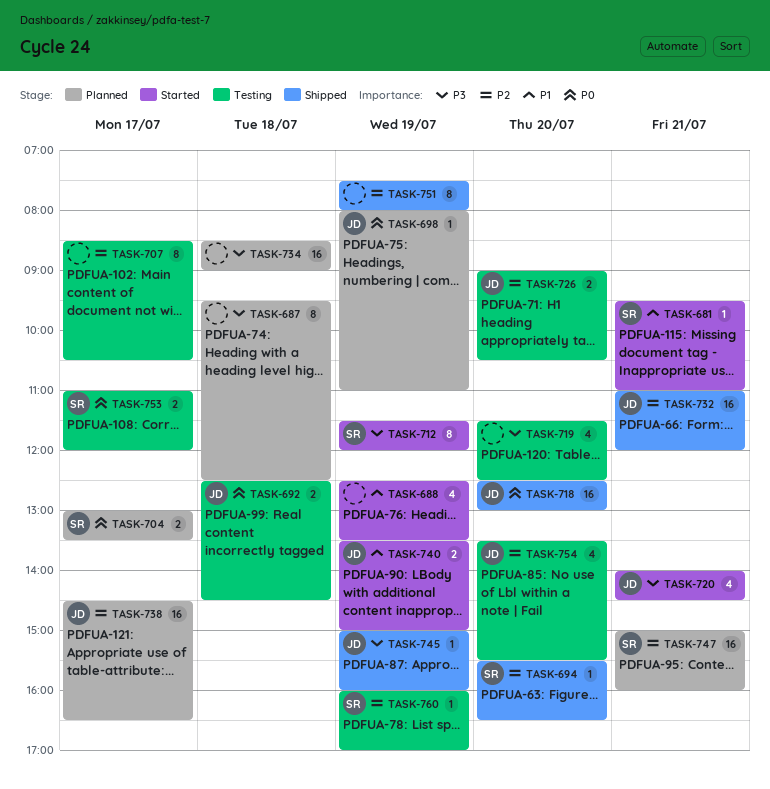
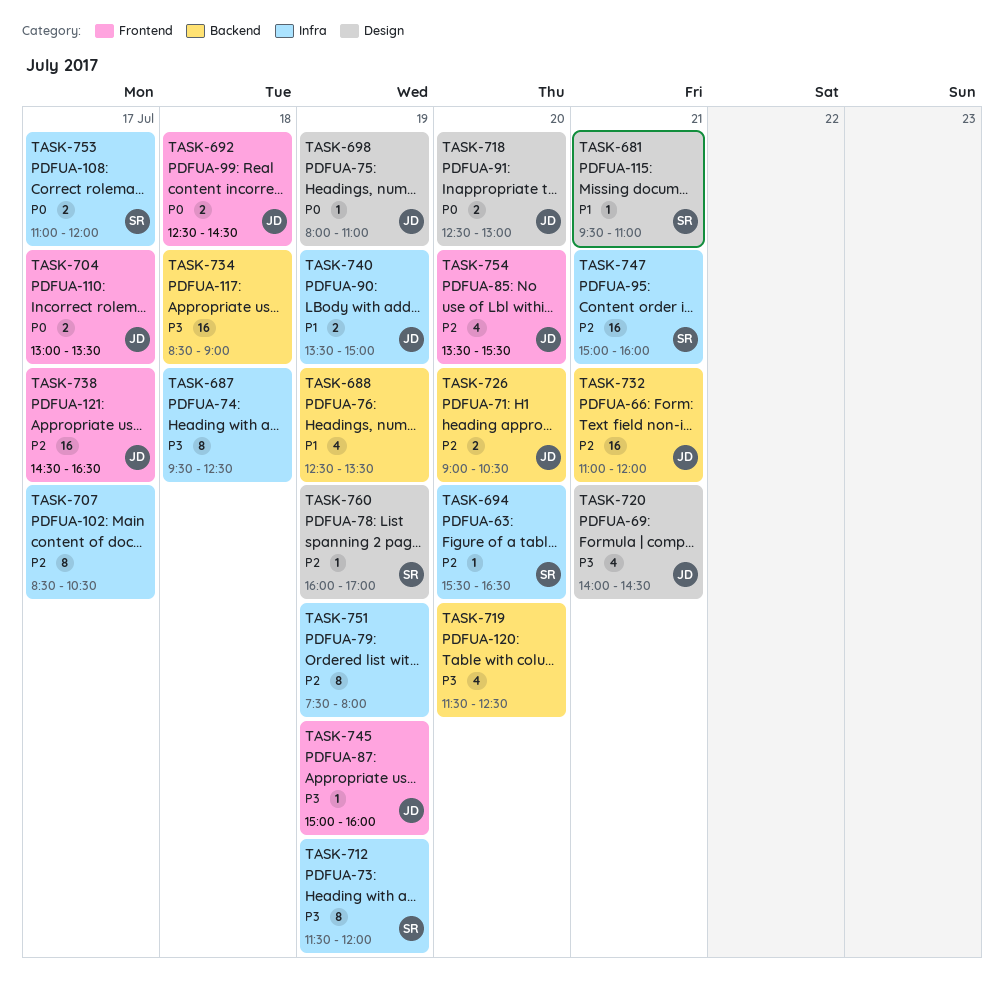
TASK-704, owner: SR -> JD
TASK-718, estimate: 16 -> 2

